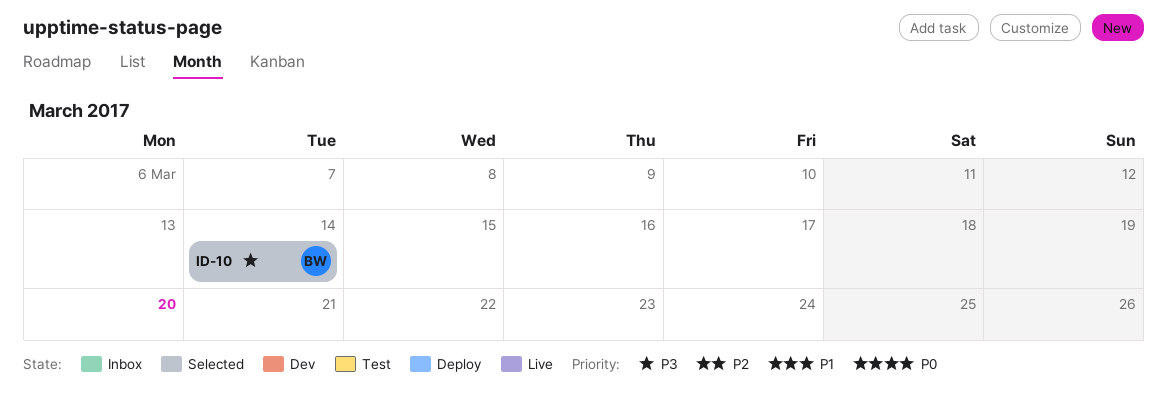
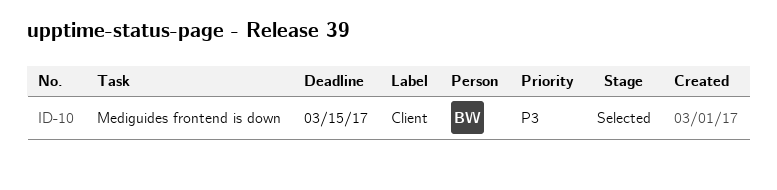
ID-10, due: Mar 14 -> Mar 15

